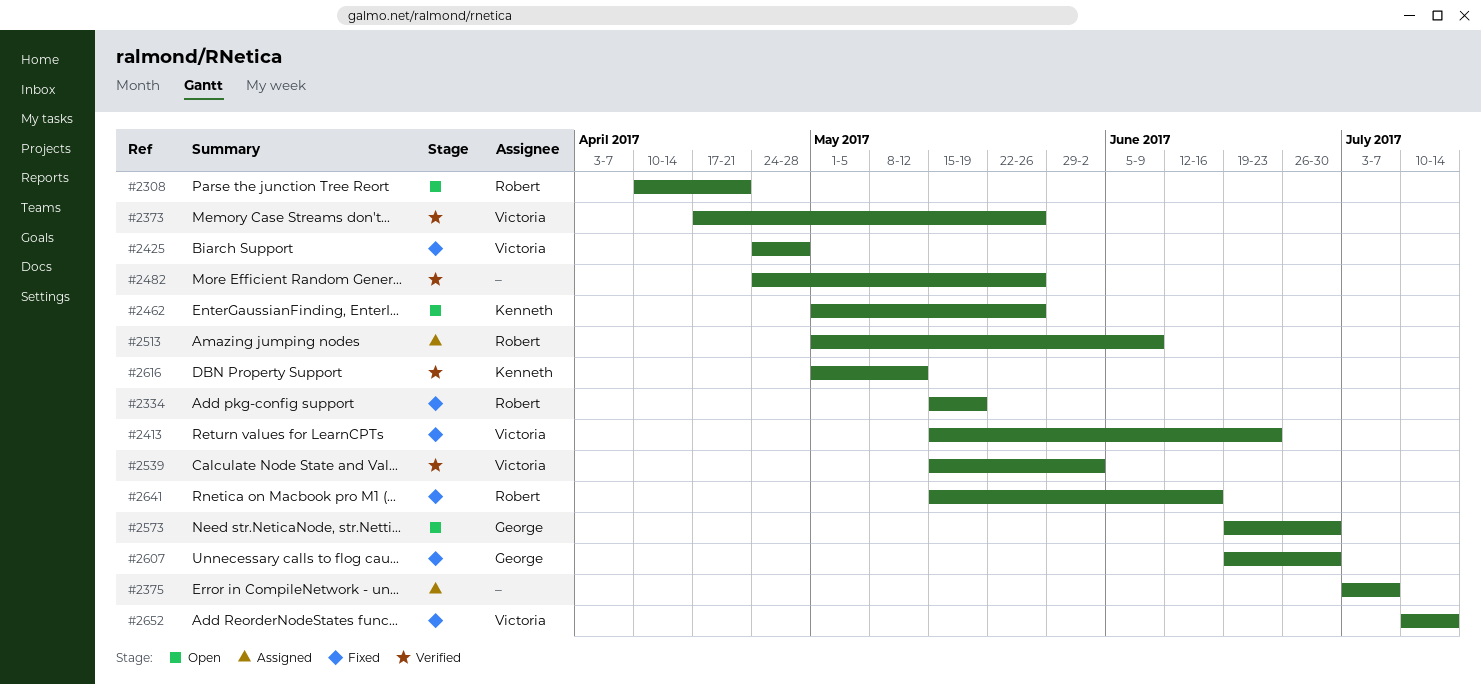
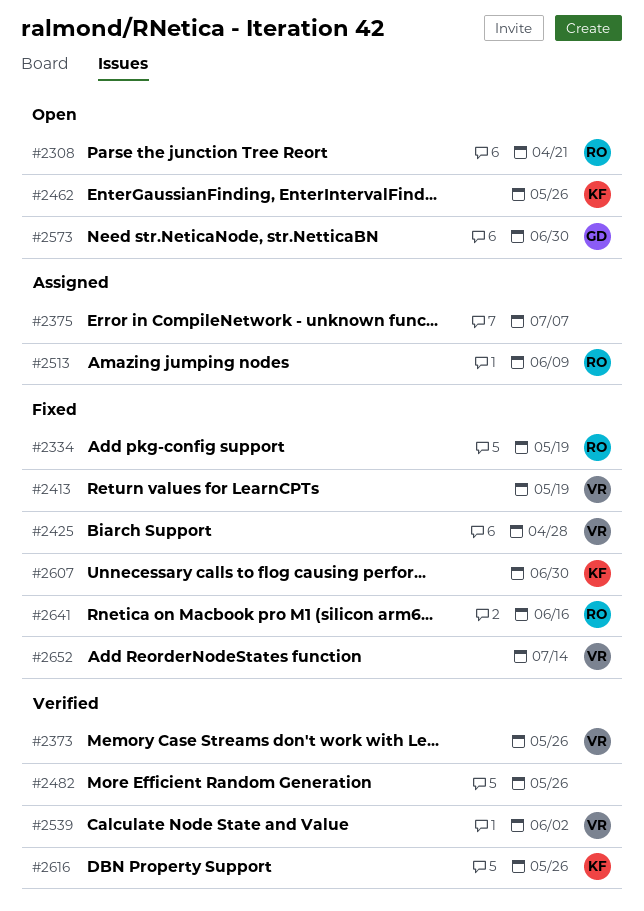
#2413, due: Jun 23 -> May 19
#2607, owner: George -> Kenneth
#2616, due: May 12 -> May 26

